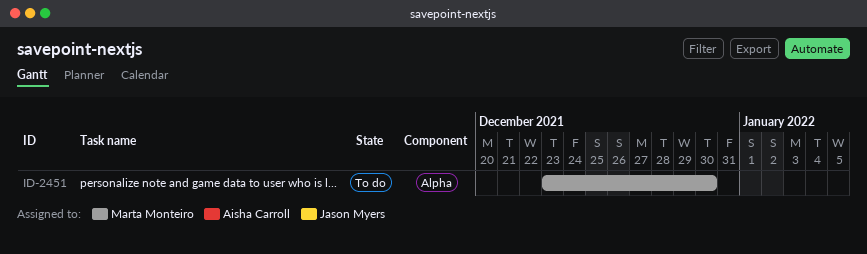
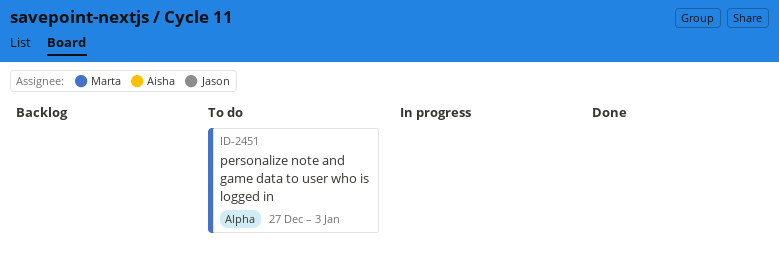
ID-2451, start: Dec 23 -> Dec 27
ID-2451, due: Dec 30 -> Jan 3

